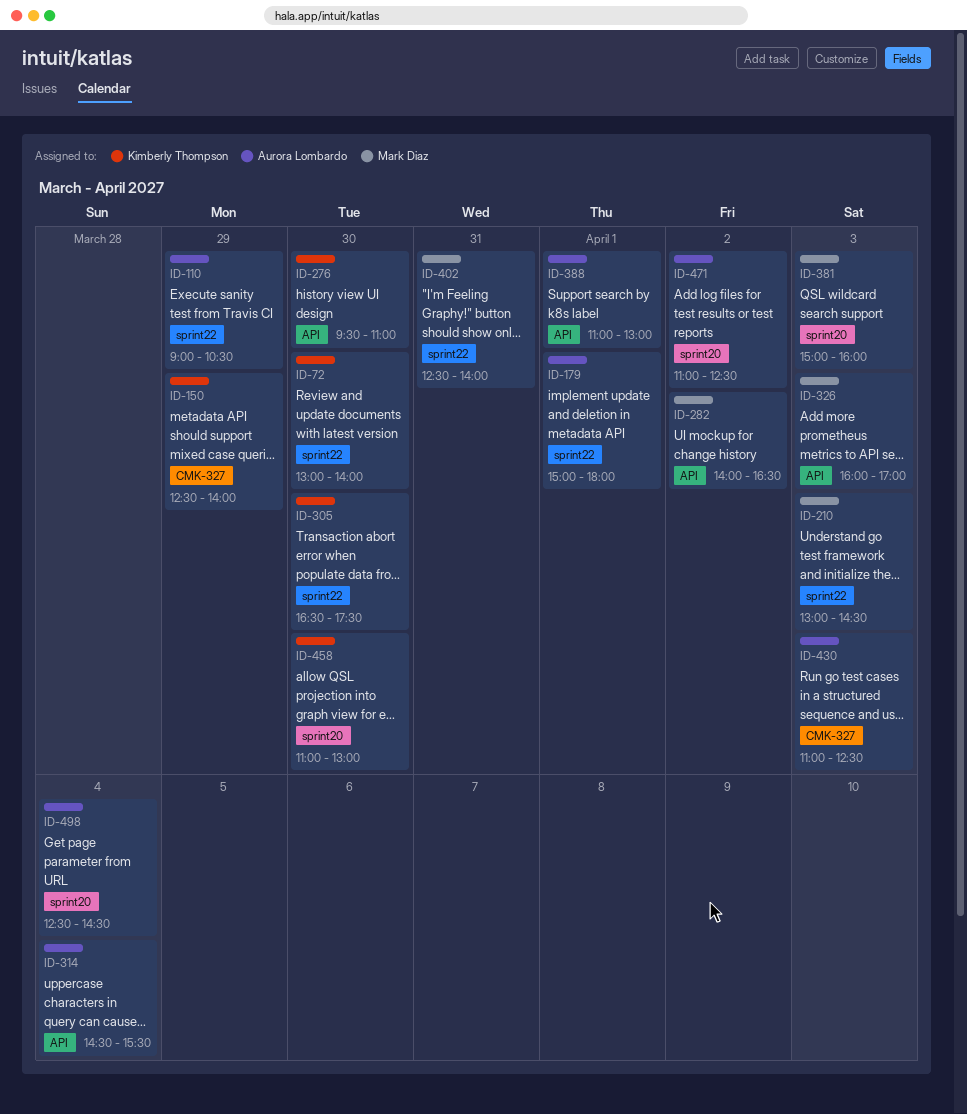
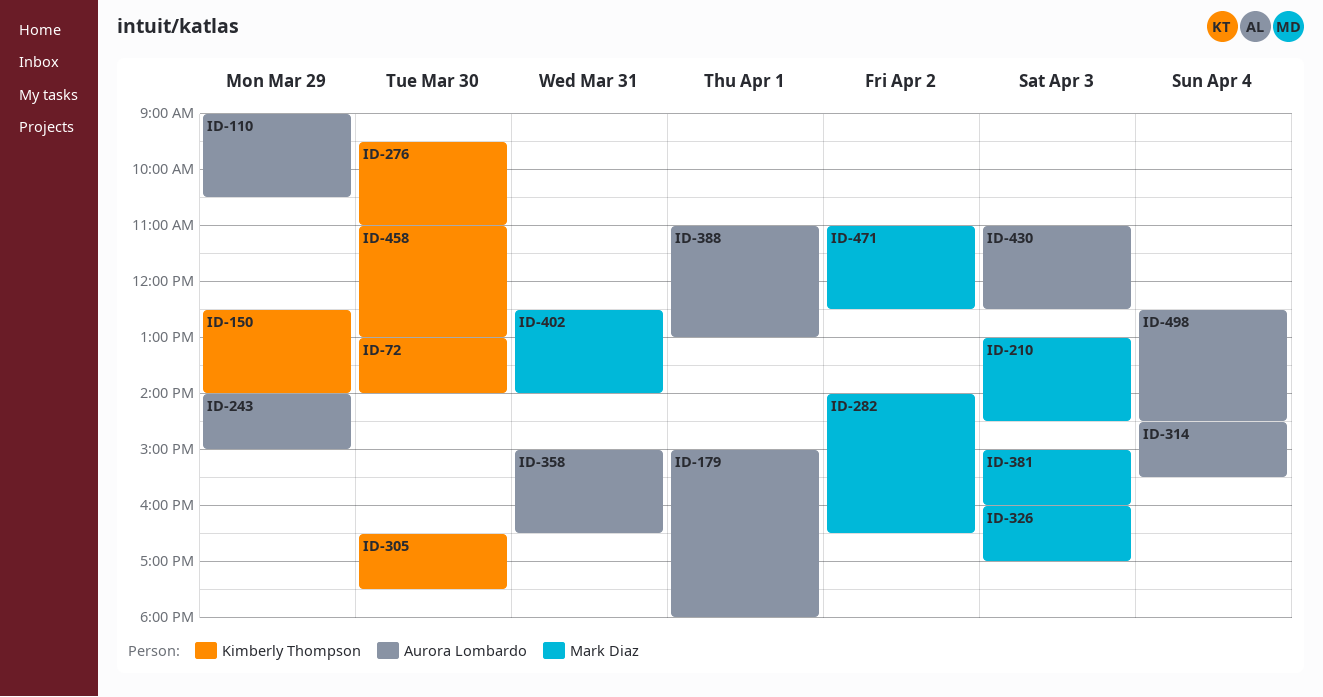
ID-243: none -> present
ID-358: none -> present
ID-471, owner: Aurora Lombardo -> Mark Diaz

